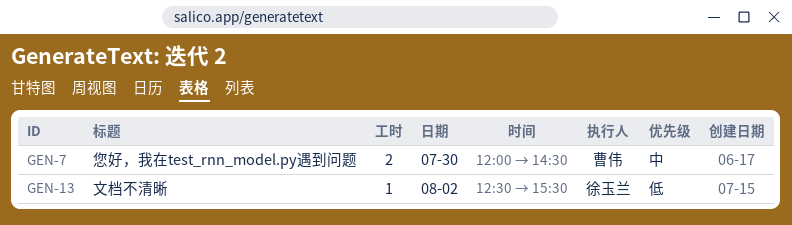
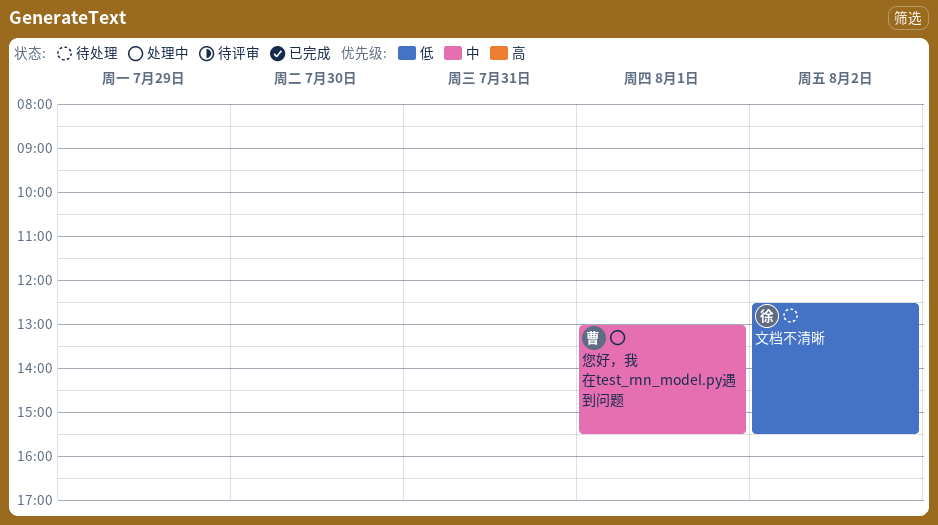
您好，我在test_rnn_model.py遇到问题, day: Jul 30 -> Aug 1
您好，我在test_rnn_model.py遇到问题, begins: 12:00 -> 13:00
您好，我在test_rnn_model.py遇到问题, ends: 14:30 -> 15:30

